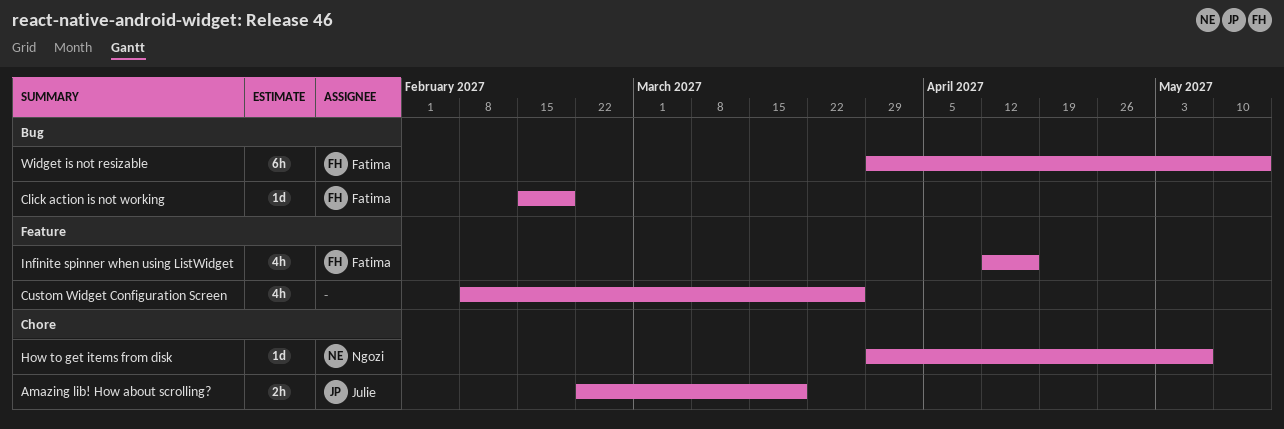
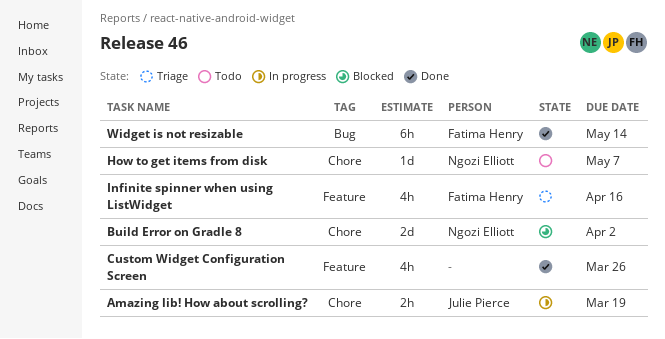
Build Error on Gradle 8: none -> present
Click action is not working: present -> none

